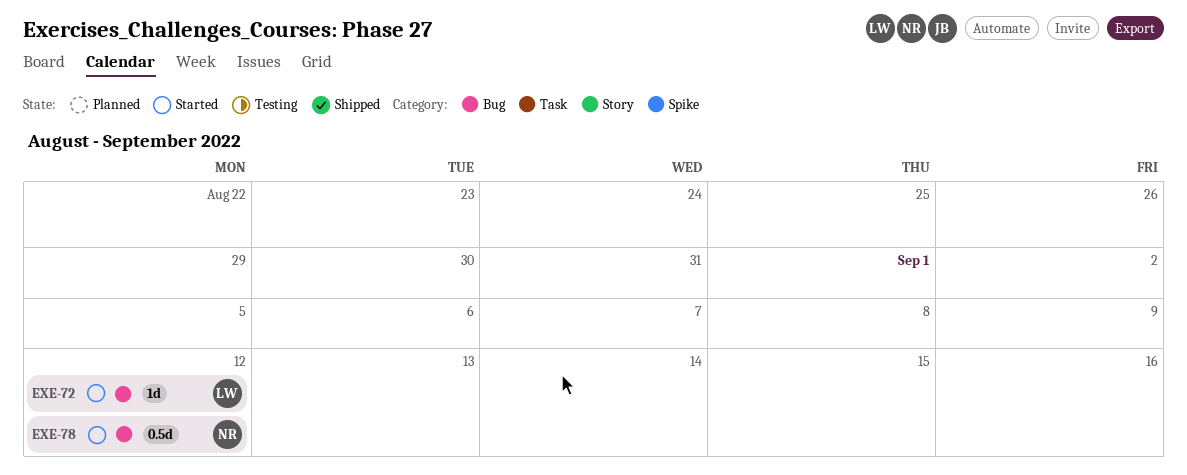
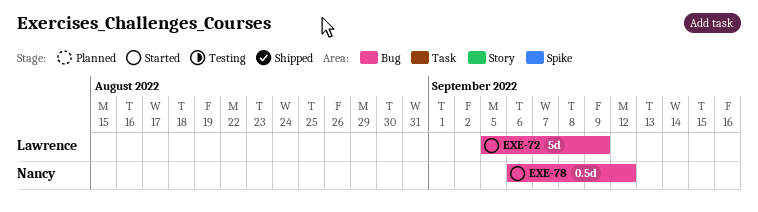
EXE-72, estimate: 1d -> 5d
EXE-72, due: Sep 12 -> Sep 9

